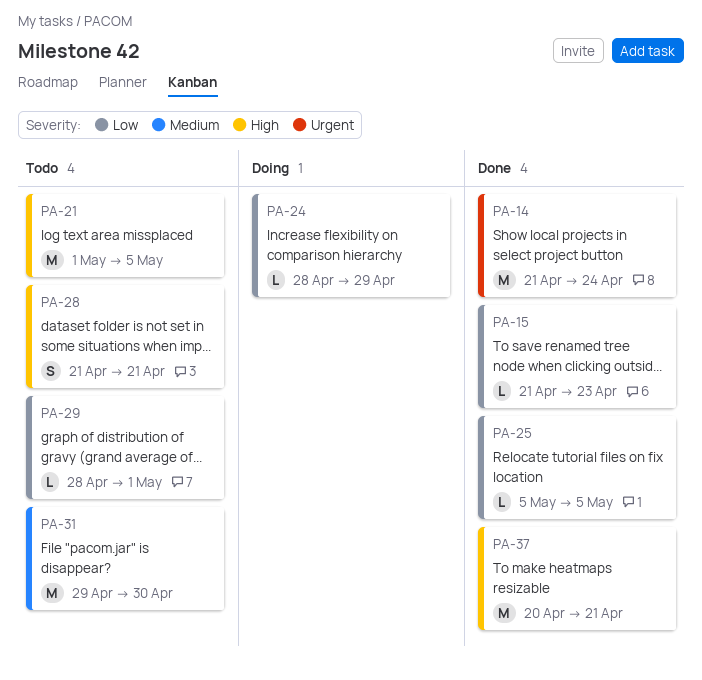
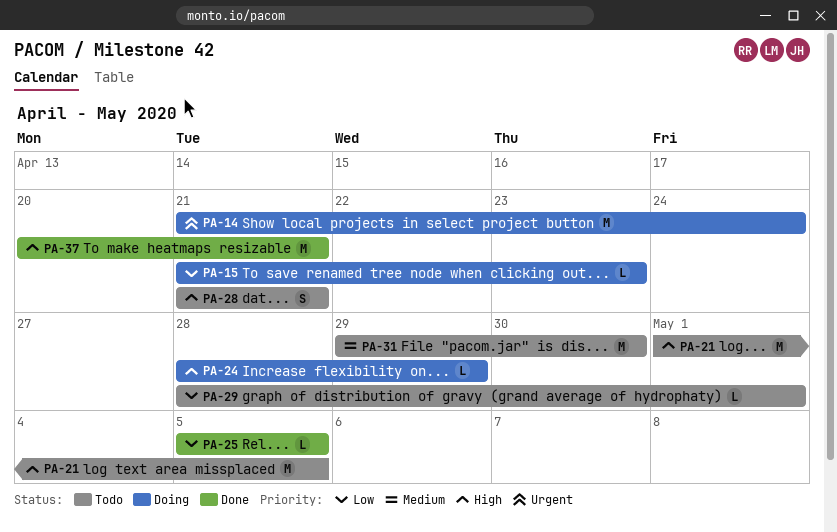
PA-14, status: Done -> Doing
PA-15, status: Done -> Doing
PA-24, priority: Low -> High

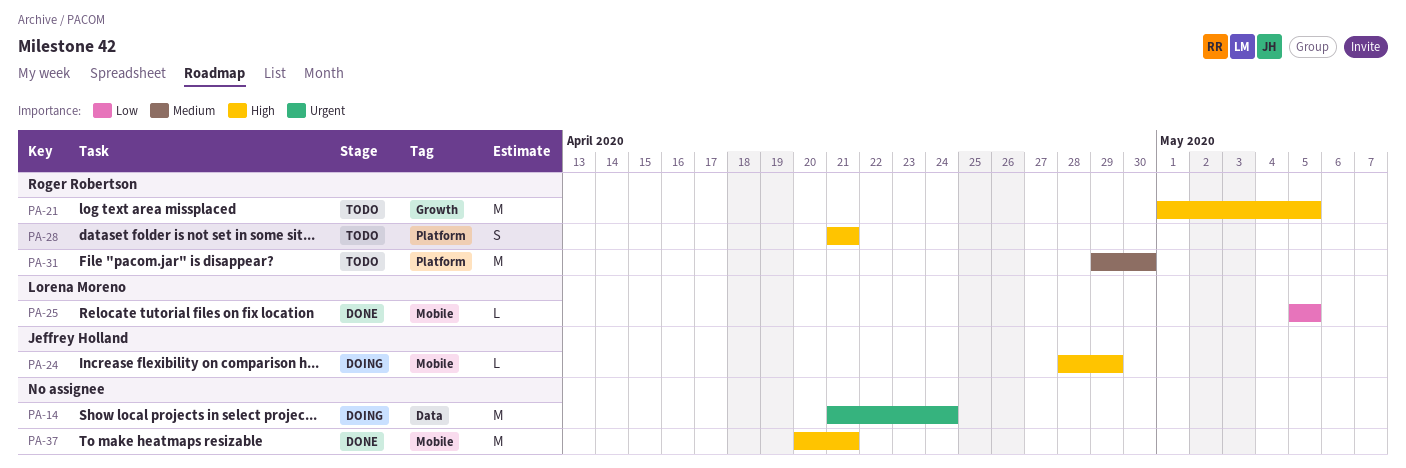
PA-15: present -> none
PA-29: present -> none

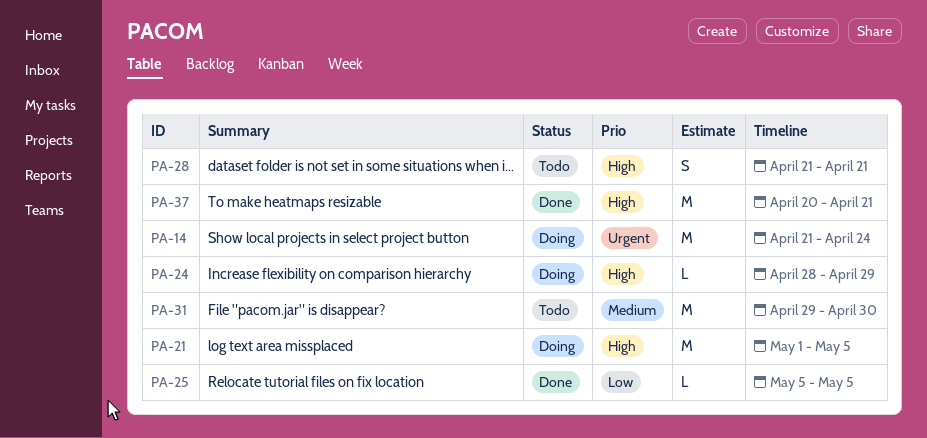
PA-21, status: Todo -> Doing

